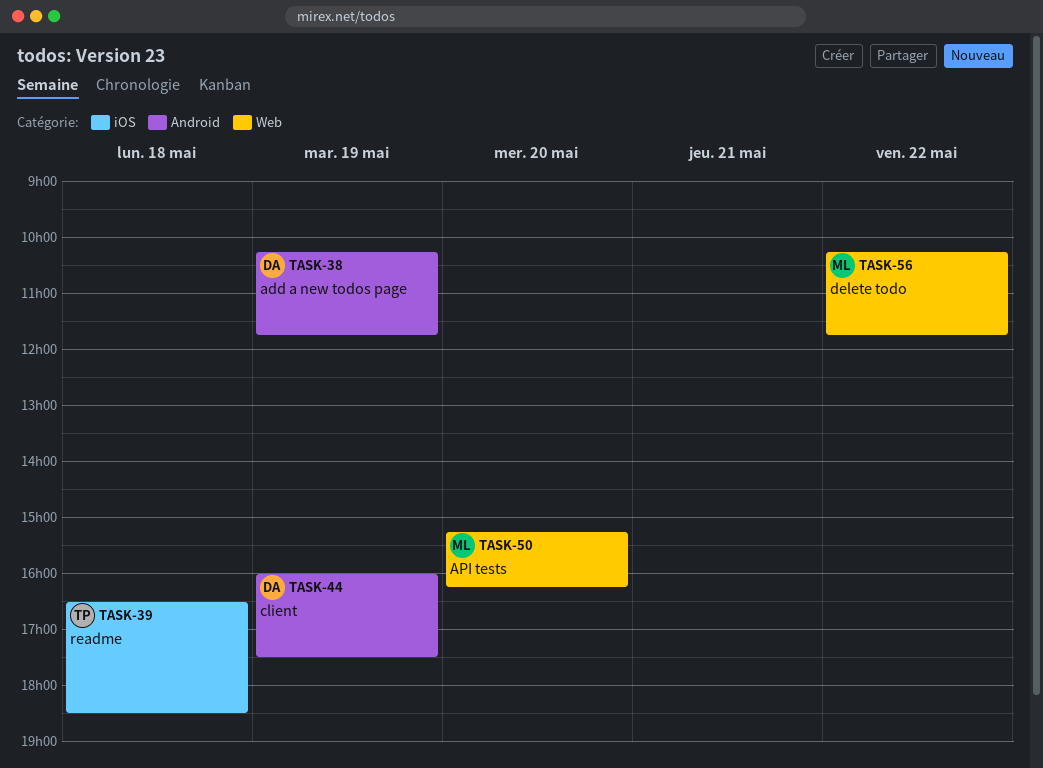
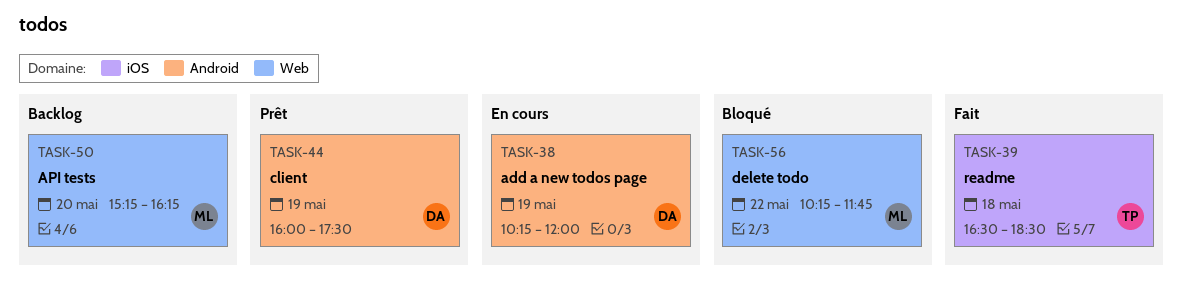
TASK-38, ends: 11:45 -> 12:00

